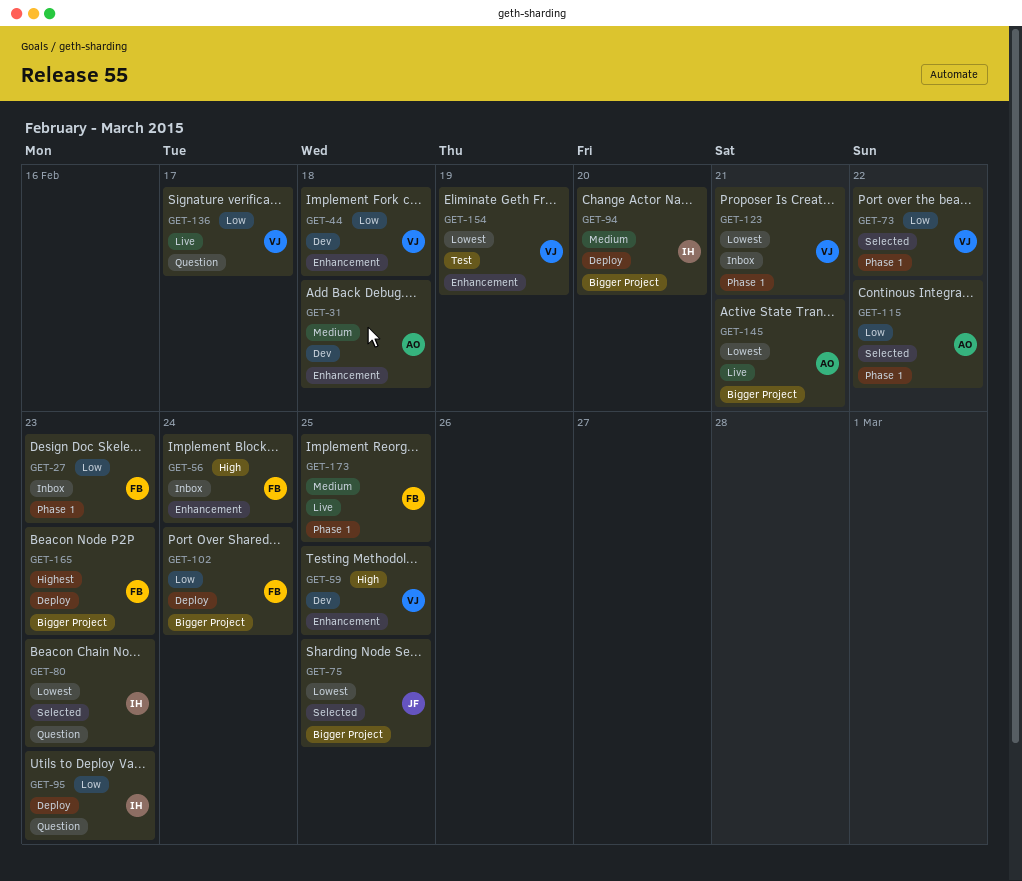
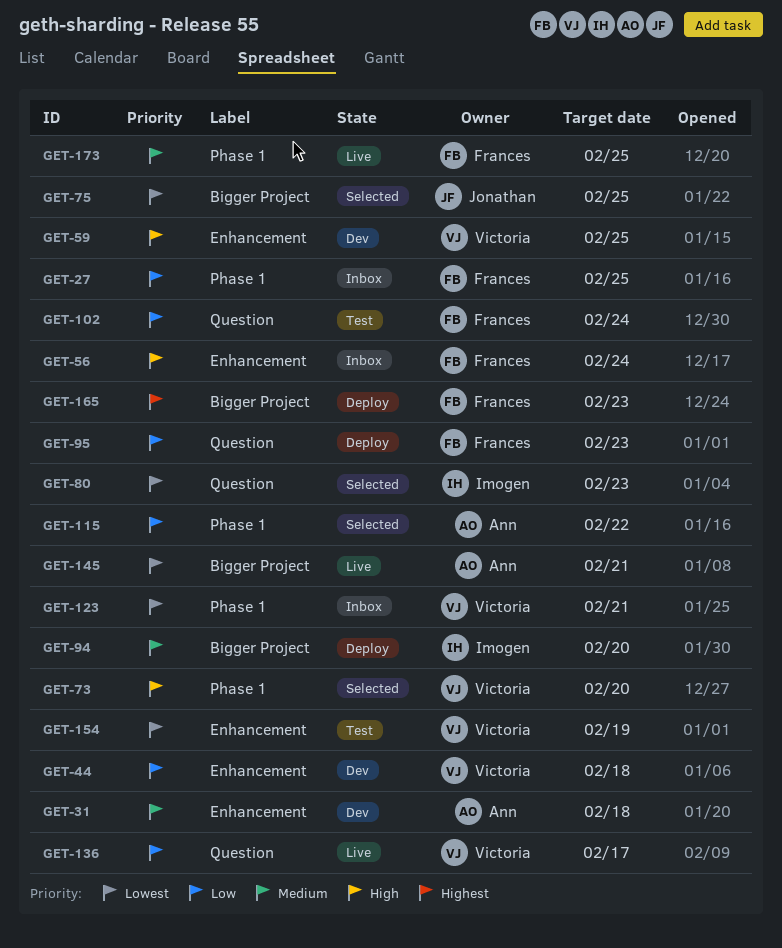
GET-27, due: Feb 23 -> Feb 25
GET-73, priority: Low -> High
GET-73, due: Feb 22 -> Feb 20
GET-95, owner: Imogen -> Frances
GET-102, status: Deploy -> Test
GET-102, label: Bigger Project -> Question

